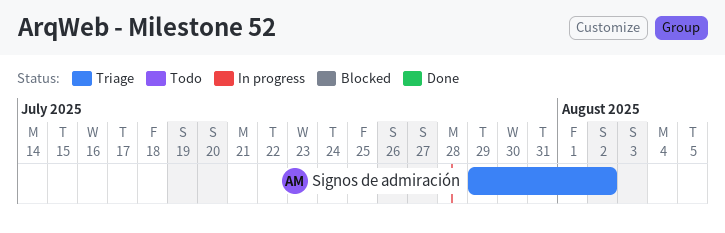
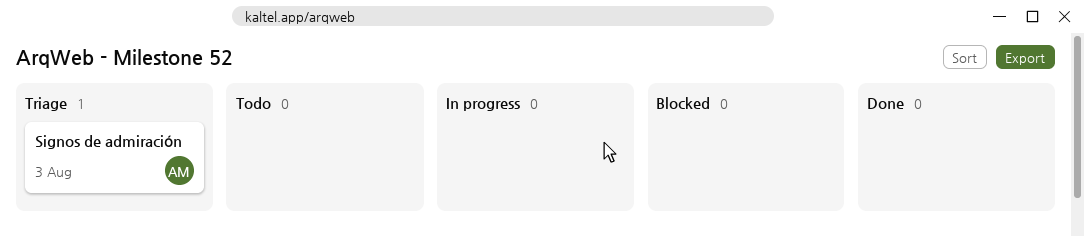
Signos de admiración, due: Aug 2 -> Aug 3

